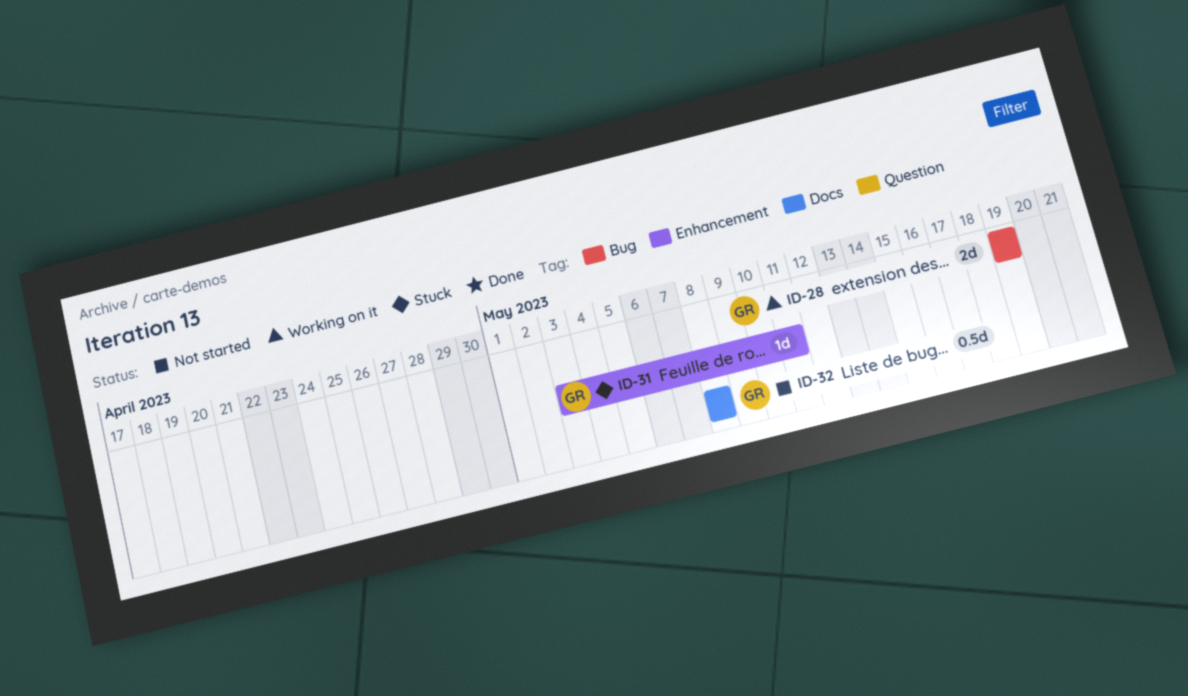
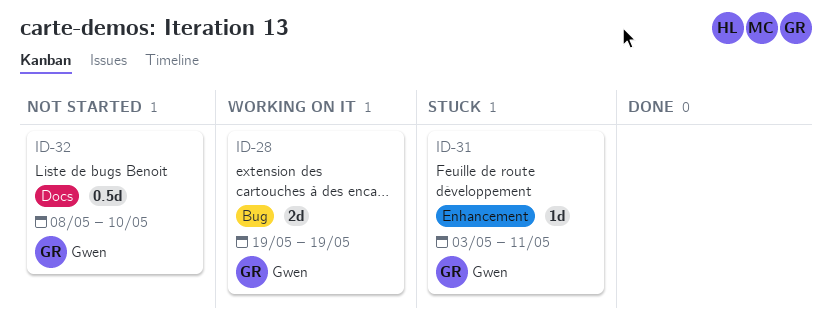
ID-32, due: May 8 -> May 10

